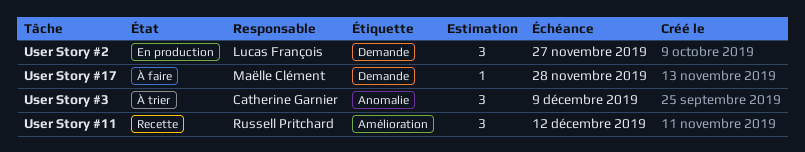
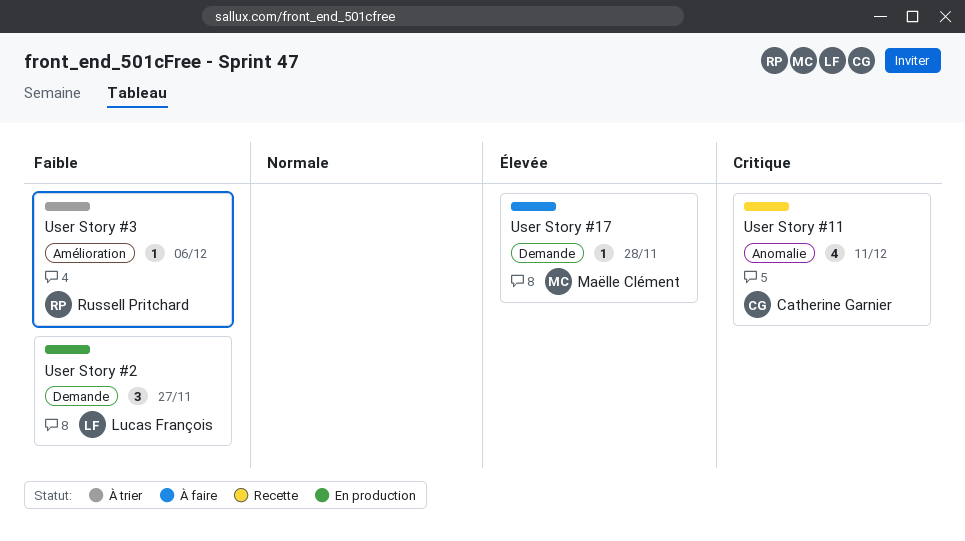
User Story #11, owner: Russell Pritchard -> Catherine Garnier
User Story #11, label: Amélioration -> Anomalie
User Story #11, estimate: 3 -> 4
User Story #11, due: Dec 12 -> Dec 11
User Story #3, owner: Catherine Garnier -> Russell Pritchard
User Story #3, label: Anomalie -> Amélioration
User Story #3, estimate: 3 -> 1
User Story #3, due: Dec 9 -> Dec 6

